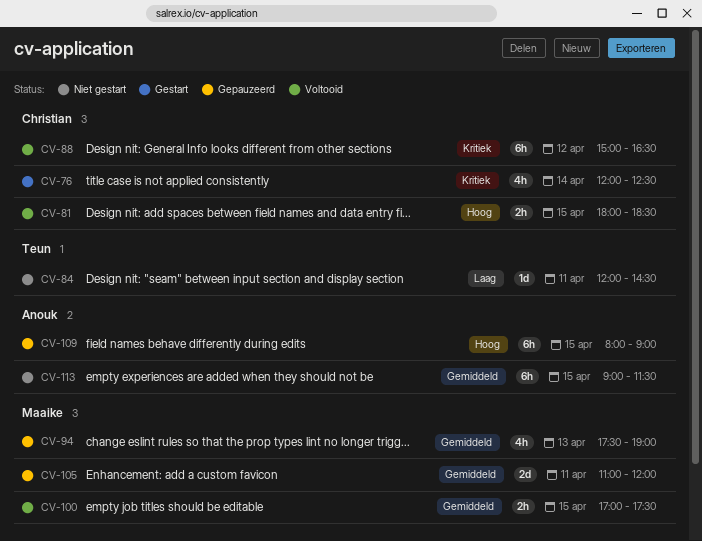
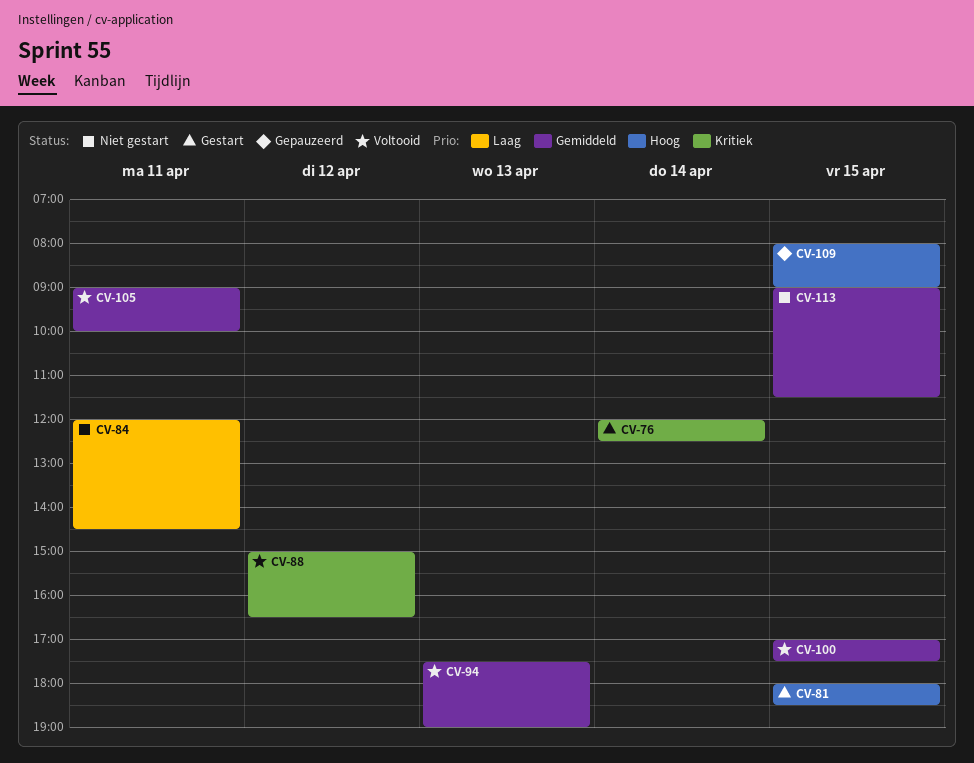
CV-81, status: Voltooid -> Gestart
CV-94, status: Gepauzeerd -> Voltooid
CV-105, status: Gepauzeerd -> Voltooid
CV-105, begins: 11:00 -> 09:00
CV-105, ends: 12:00 -> 10:00

